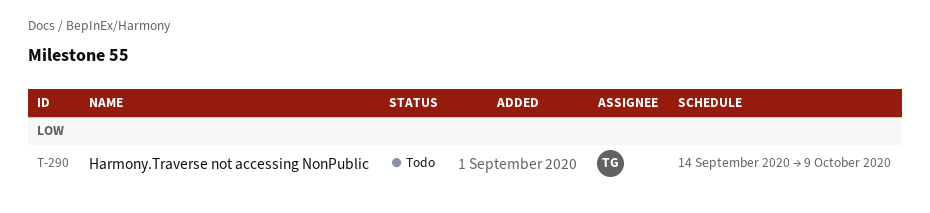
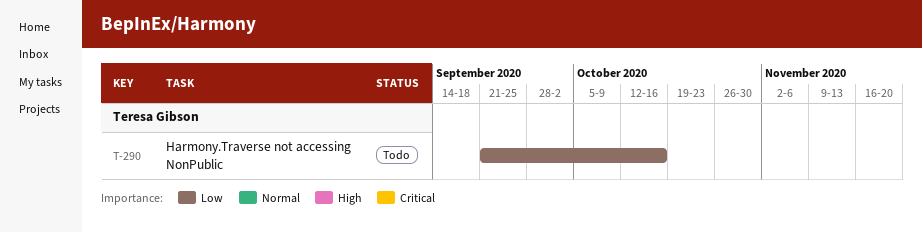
T-290, start: Sep 14 -> Sep 21
T-290, due: Oct 9 -> Oct 16

